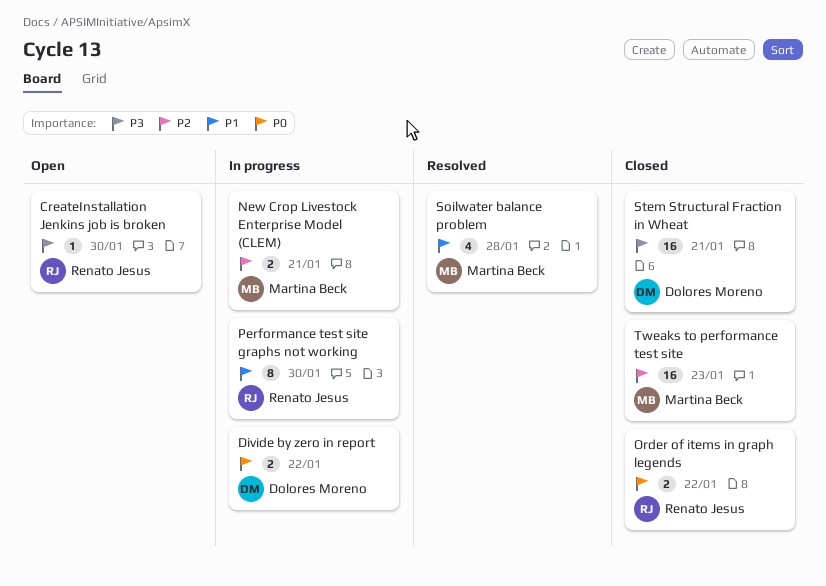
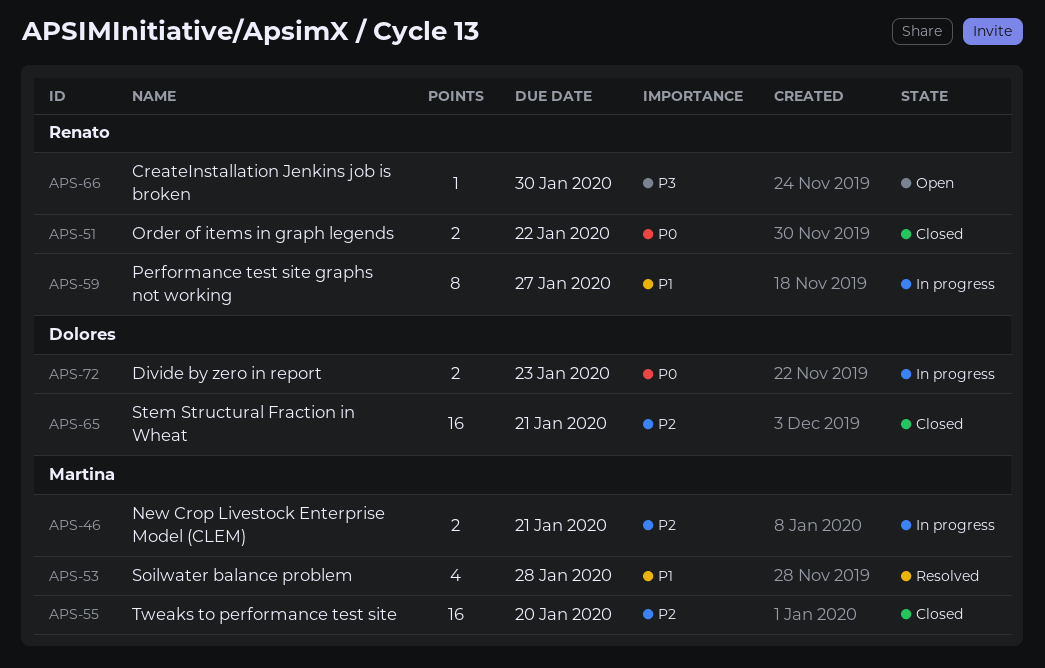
Divide by zero in report, due: Jan 22 -> Jan 23
Performance test site graphs not working, due: Jan 30 -> Jan 27
Stem Structural Fraction in Wheat, priority: P3 -> P2
Tweaks to performance test site, due: Jan 23 -> Jan 20

